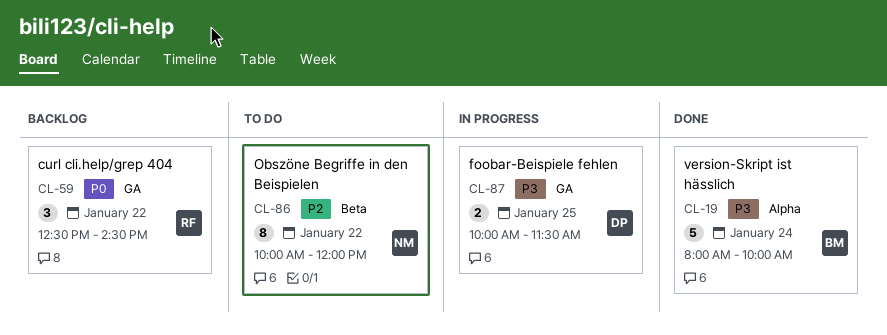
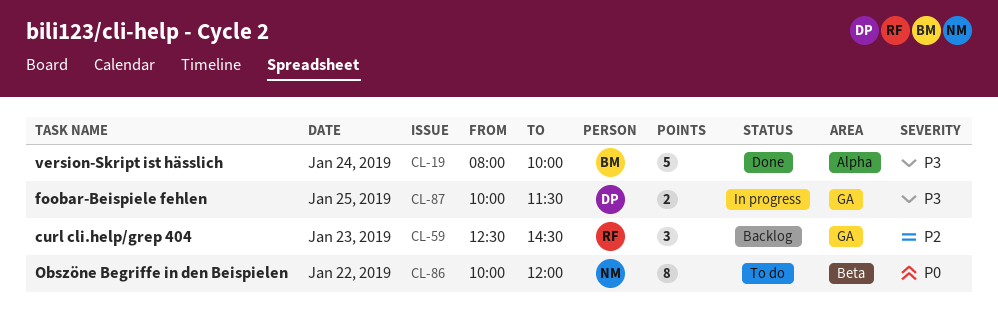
CL-59, priority: P0 -> P2
CL-59, day: Jan 22 -> Jan 23
CL-86, priority: P2 -> P0

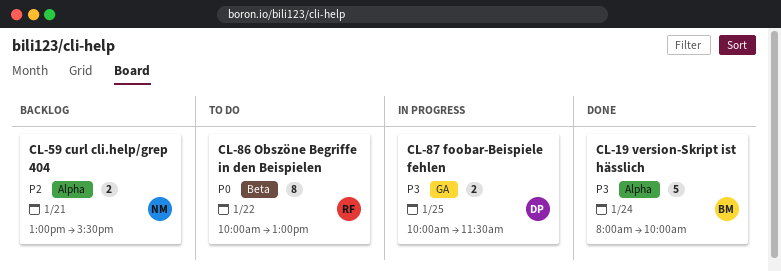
CL-59, owner: RF -> NM
CL-59, label: GA -> Alpha
CL-59, estimate: 3 -> 2
CL-59, day: Jan 23 -> Jan 21
CL-59, begins: 12:30 -> 13:00
CL-59, ends: 14:30 -> 15:30
CL-86, owner: NM -> RF
CL-86, ends: 12:00 -> 13:00

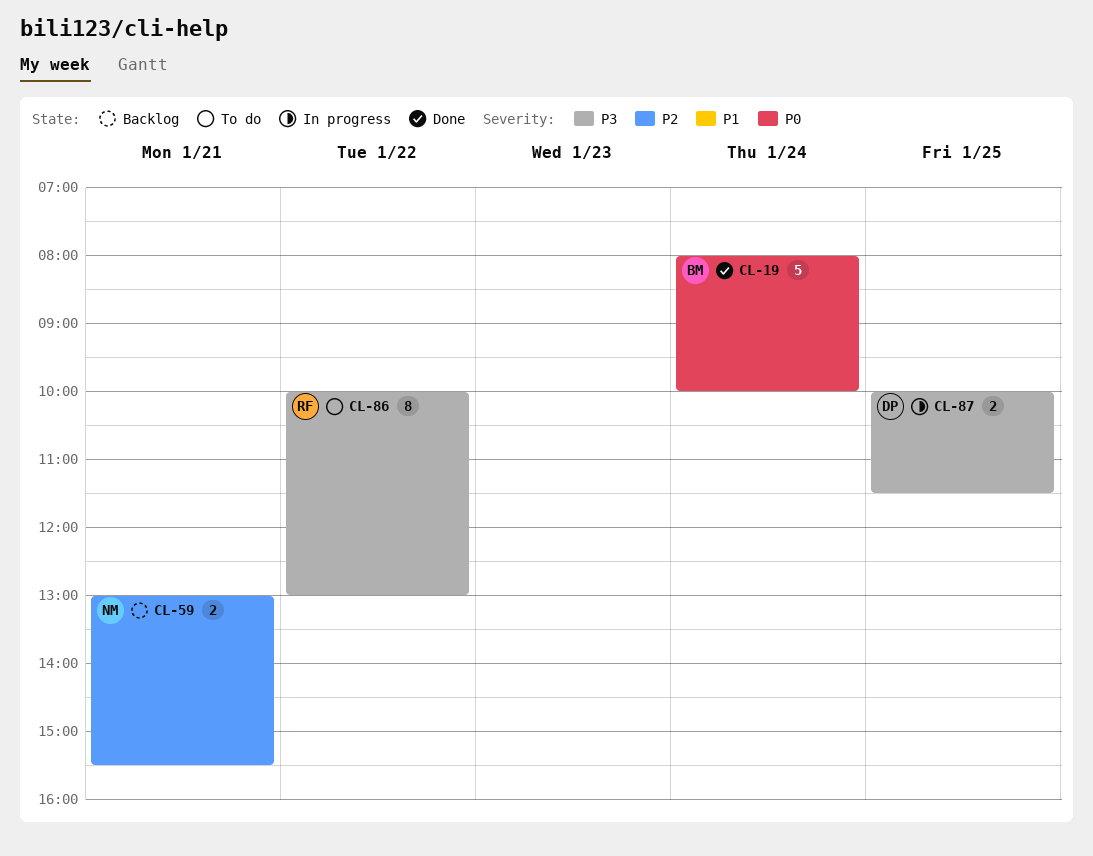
CL-19, priority: P3 -> P0
CL-86, priority: P0 -> P3

